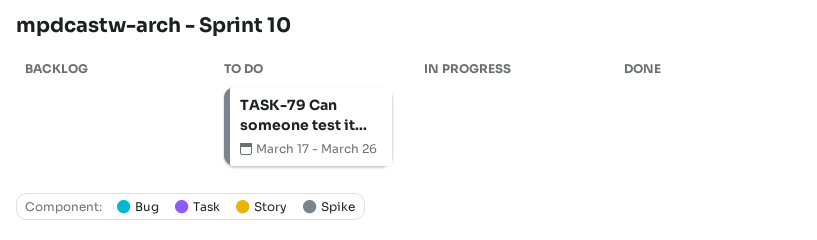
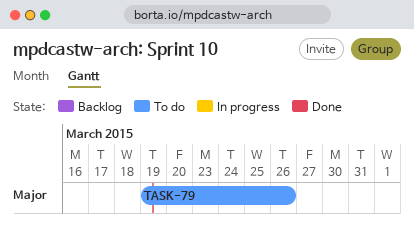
TASK-79, start: Mar 17 -> Mar 19

